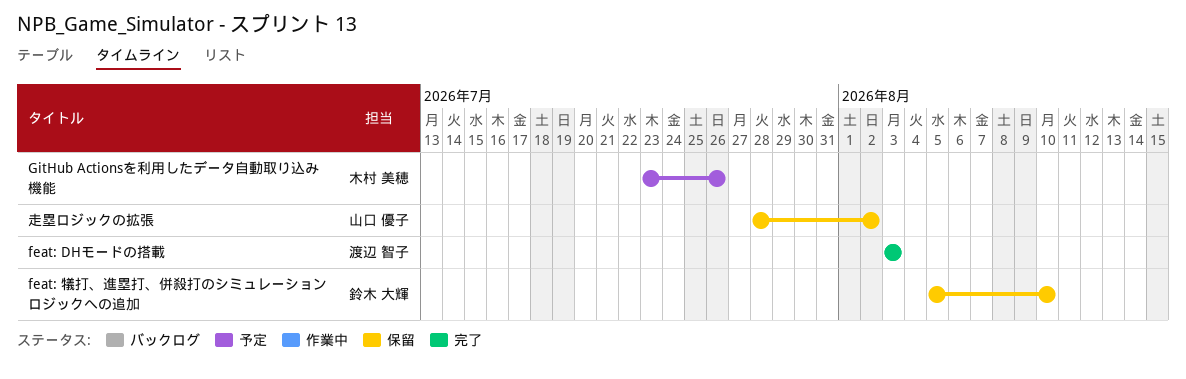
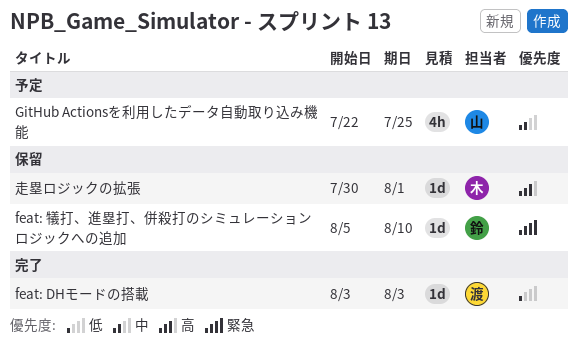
GitHub Actionsを利用したデータ自動取り込み機能, owner: 木村 美穂 -> 山口 優子
GitHub Actionsを利用したデータ自動取り込み機能, start: Jul 23 -> Jul 22
GitHub Actionsを利用したデータ自動取り込み機能, due: Jul 26 -> Jul 25
走塁ロジックの拡張, owner: 山口 優子 -> 木村 美穂
走塁ロジックの拡張, start: Jul 28 -> Jul 30
走塁ロジックの拡張, due: Aug 2 -> Aug 1

